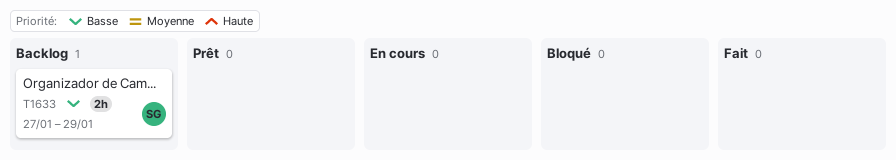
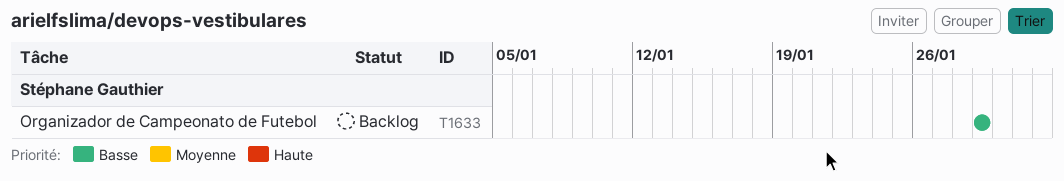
T1633, start: Jan 27 -> Jan 29

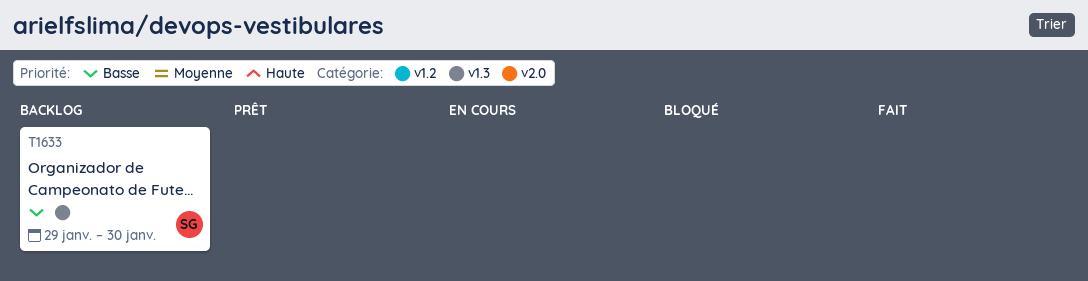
T1633, due: Jan 29 -> Jan 30

